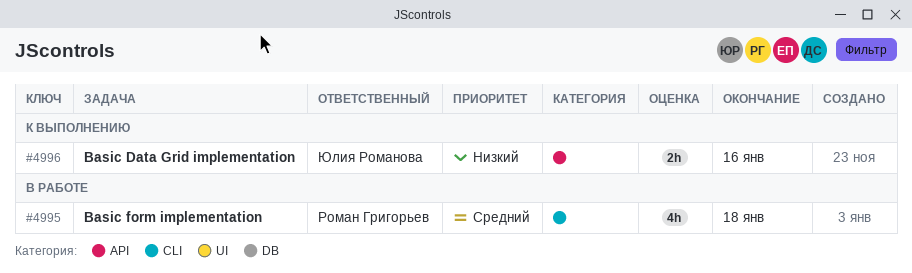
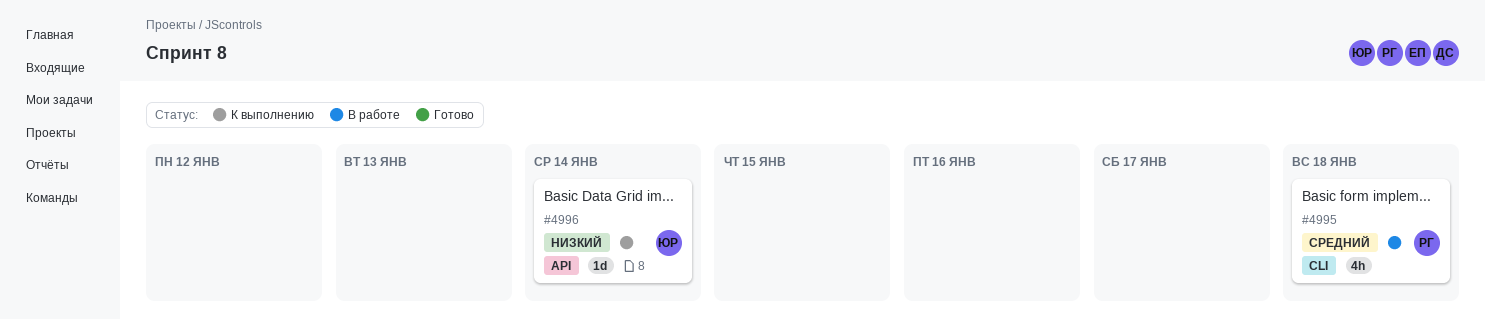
#4996, estimate: 2h -> 1d
#4996, due: Jan 16 -> Jan 14

